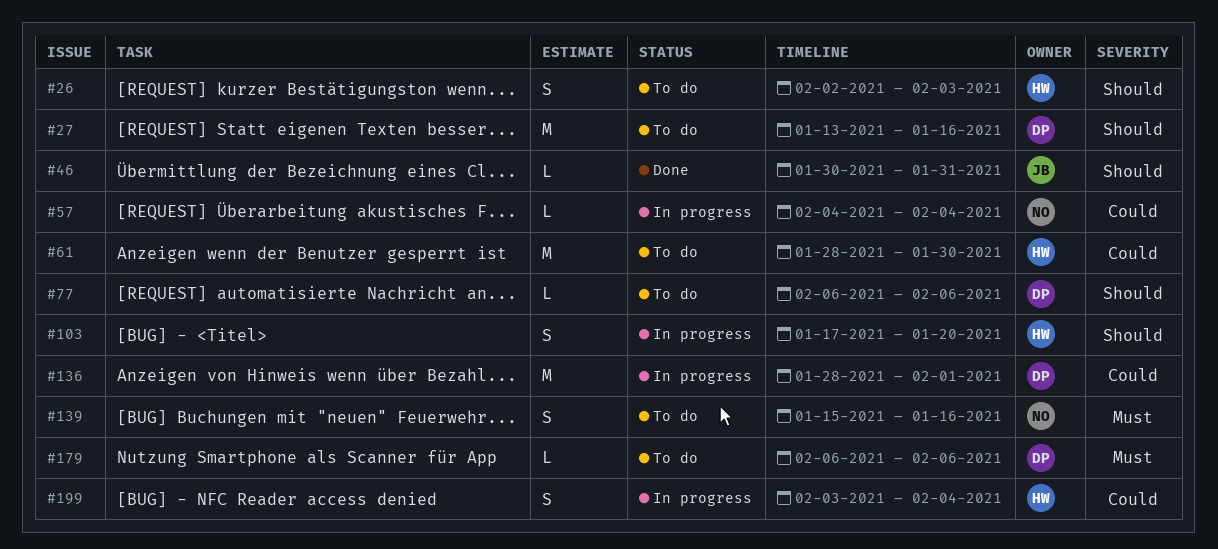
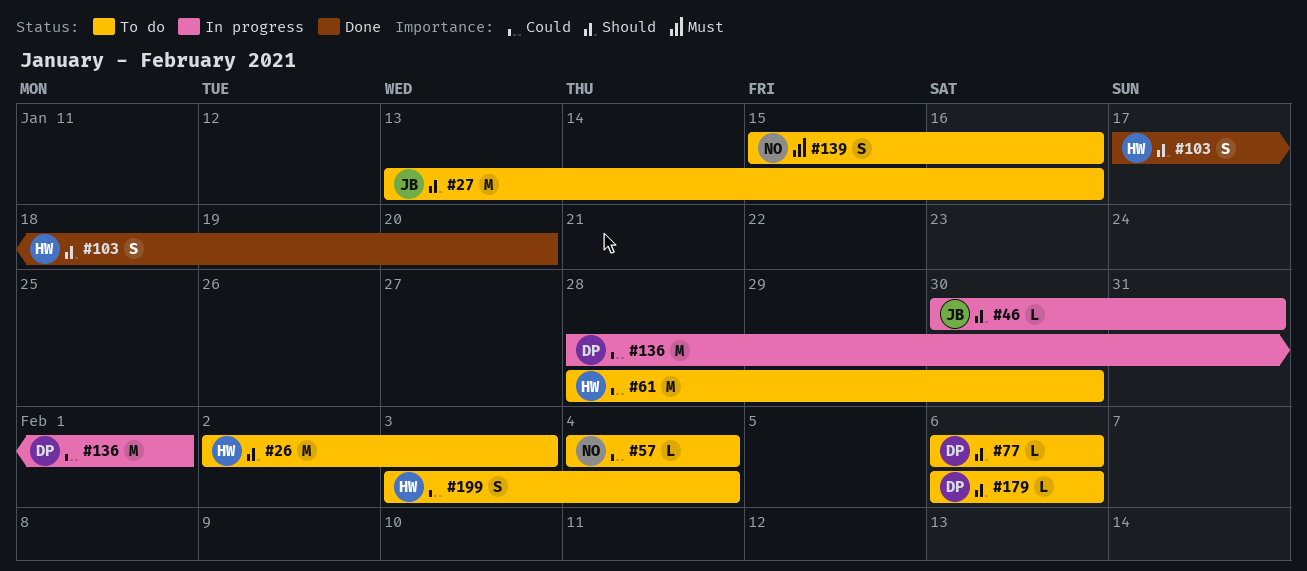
#26, estimate: S -> M
#27, owner: DP -> JB
#46, status: Done -> In progress
#57, status: In progress -> To do
#103, status: In progress -> Done
#179, priority: Must -> Should
#199, status: In progress -> To do

